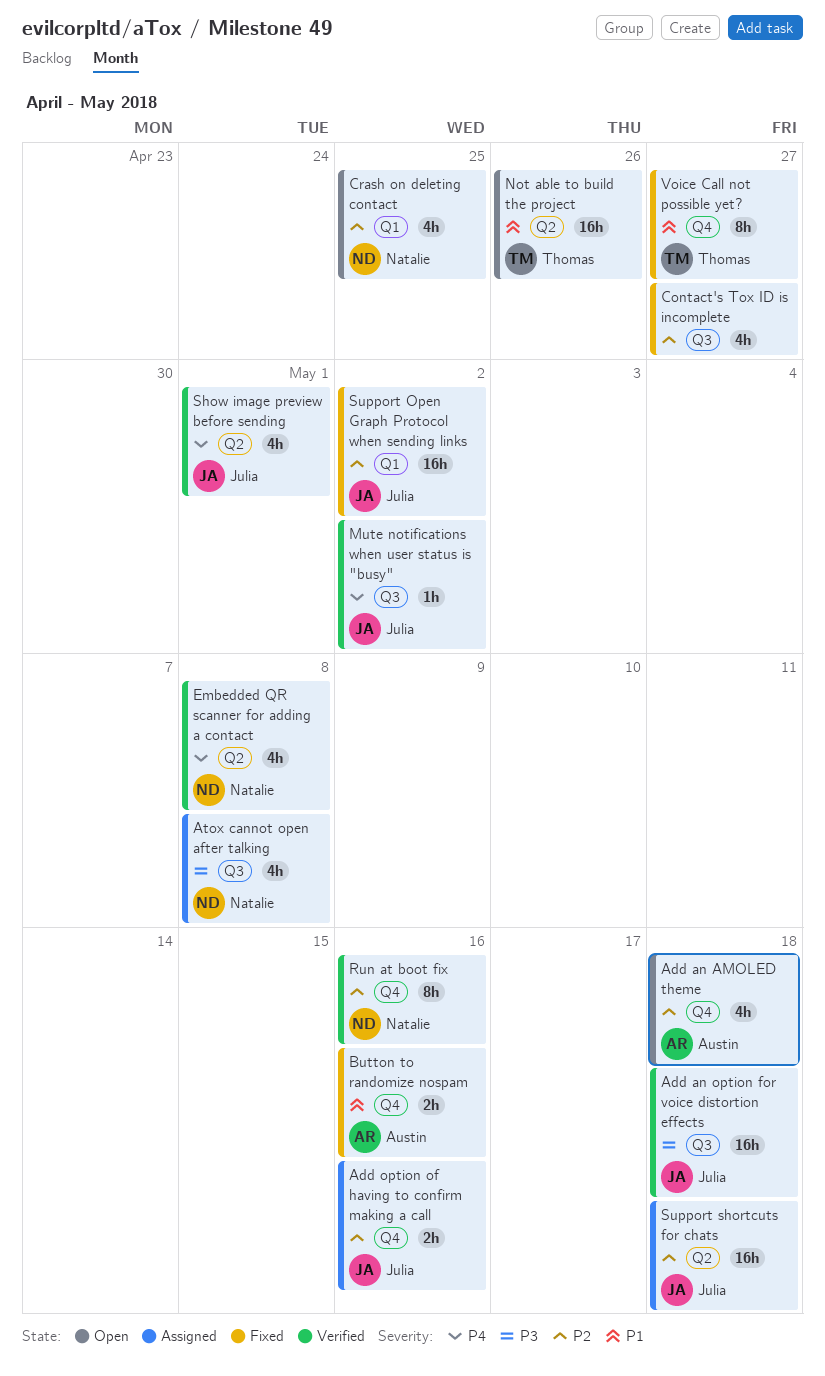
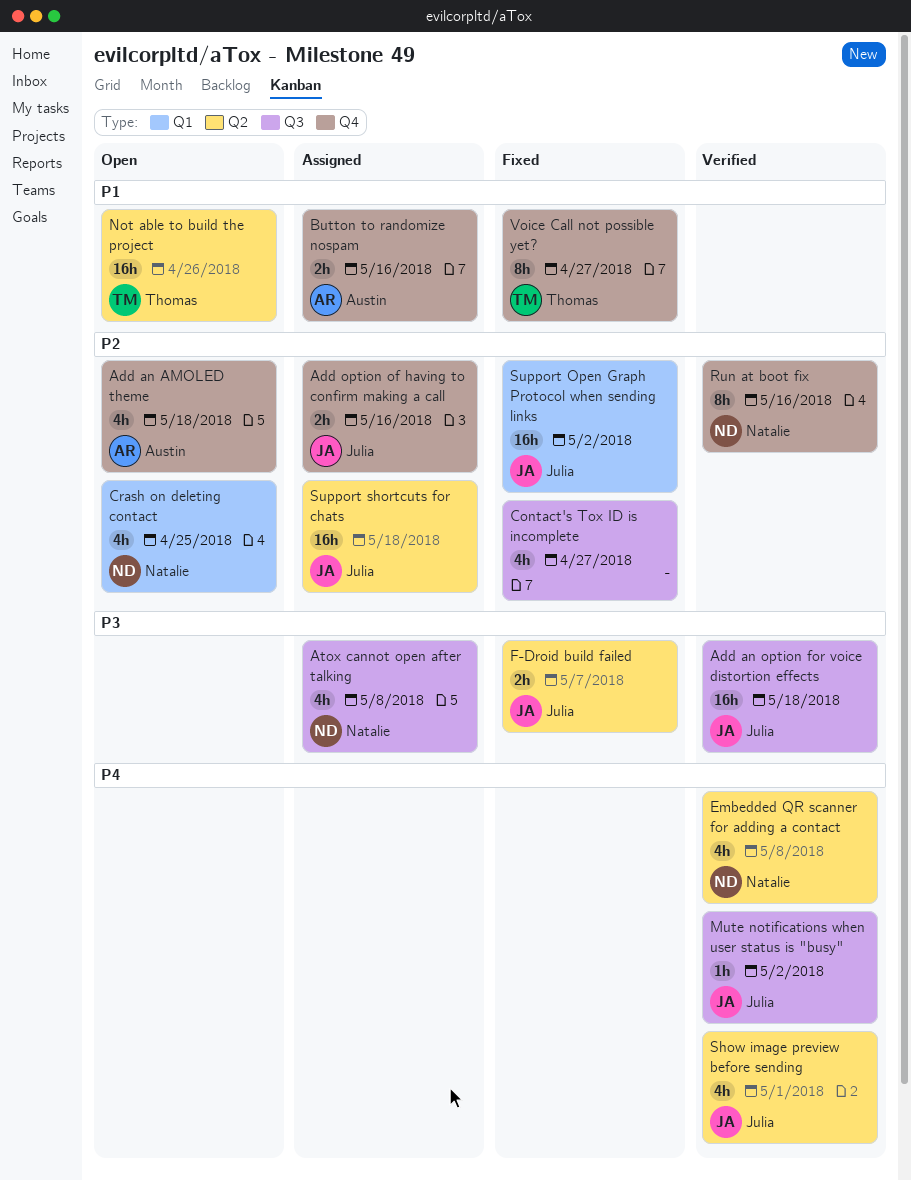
Button to randomize nospam, status: Fixed -> Assigned
F-Droid build failed: none -> present

